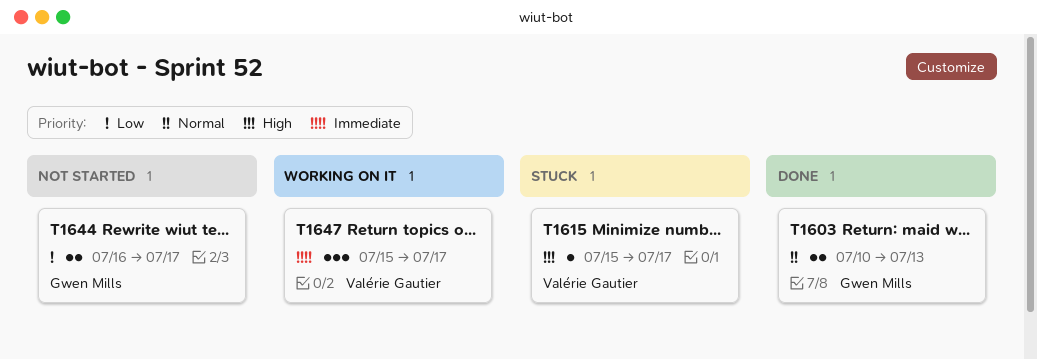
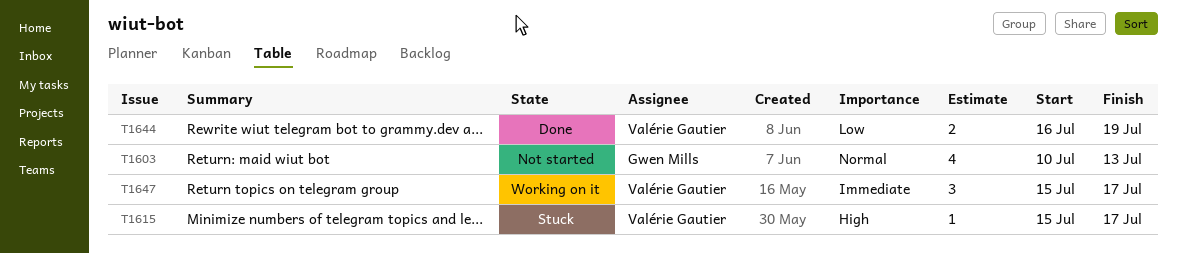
T1603, status: Done -> Not started
T1603, estimate: 2 -> 4
T1644, status: Not started -> Done
T1644, owner: Gwen Mills -> Valérie Gautier
T1644, due: Jul 17 -> Jul 19

